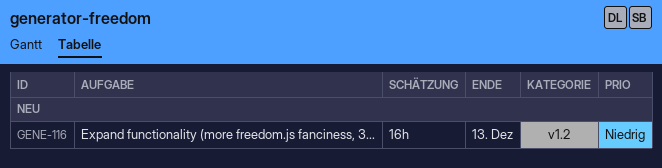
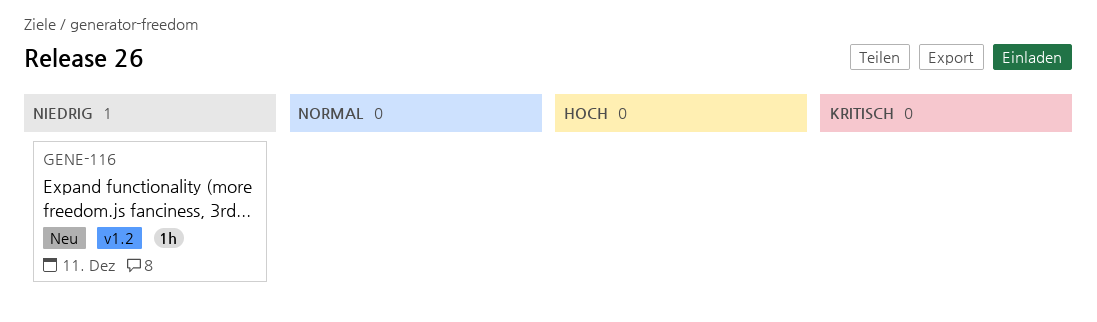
GENE-116, estimate: 16h -> 1h
GENE-116, due: Dec 13 -> Dec 11

